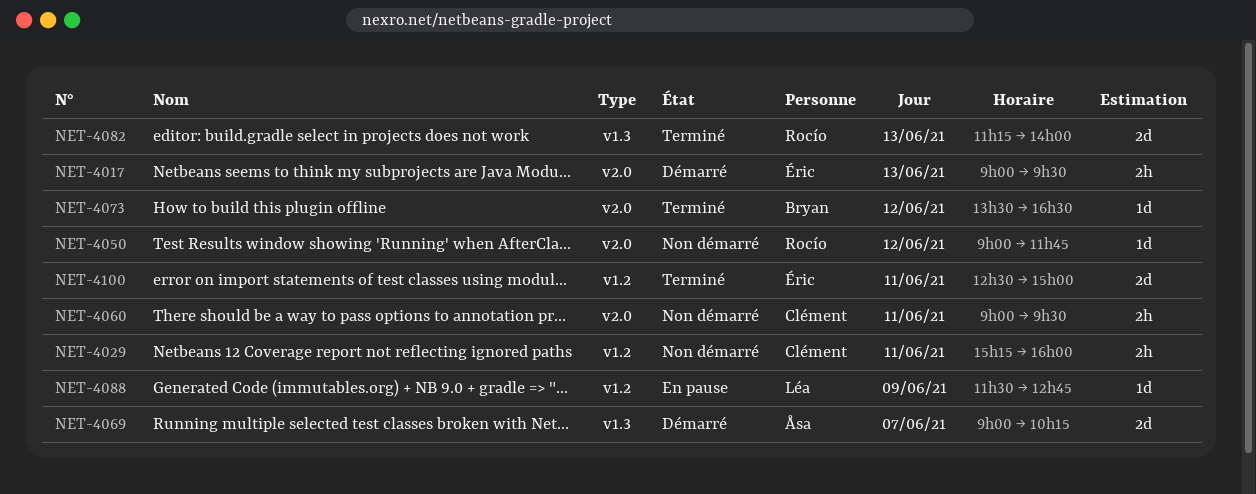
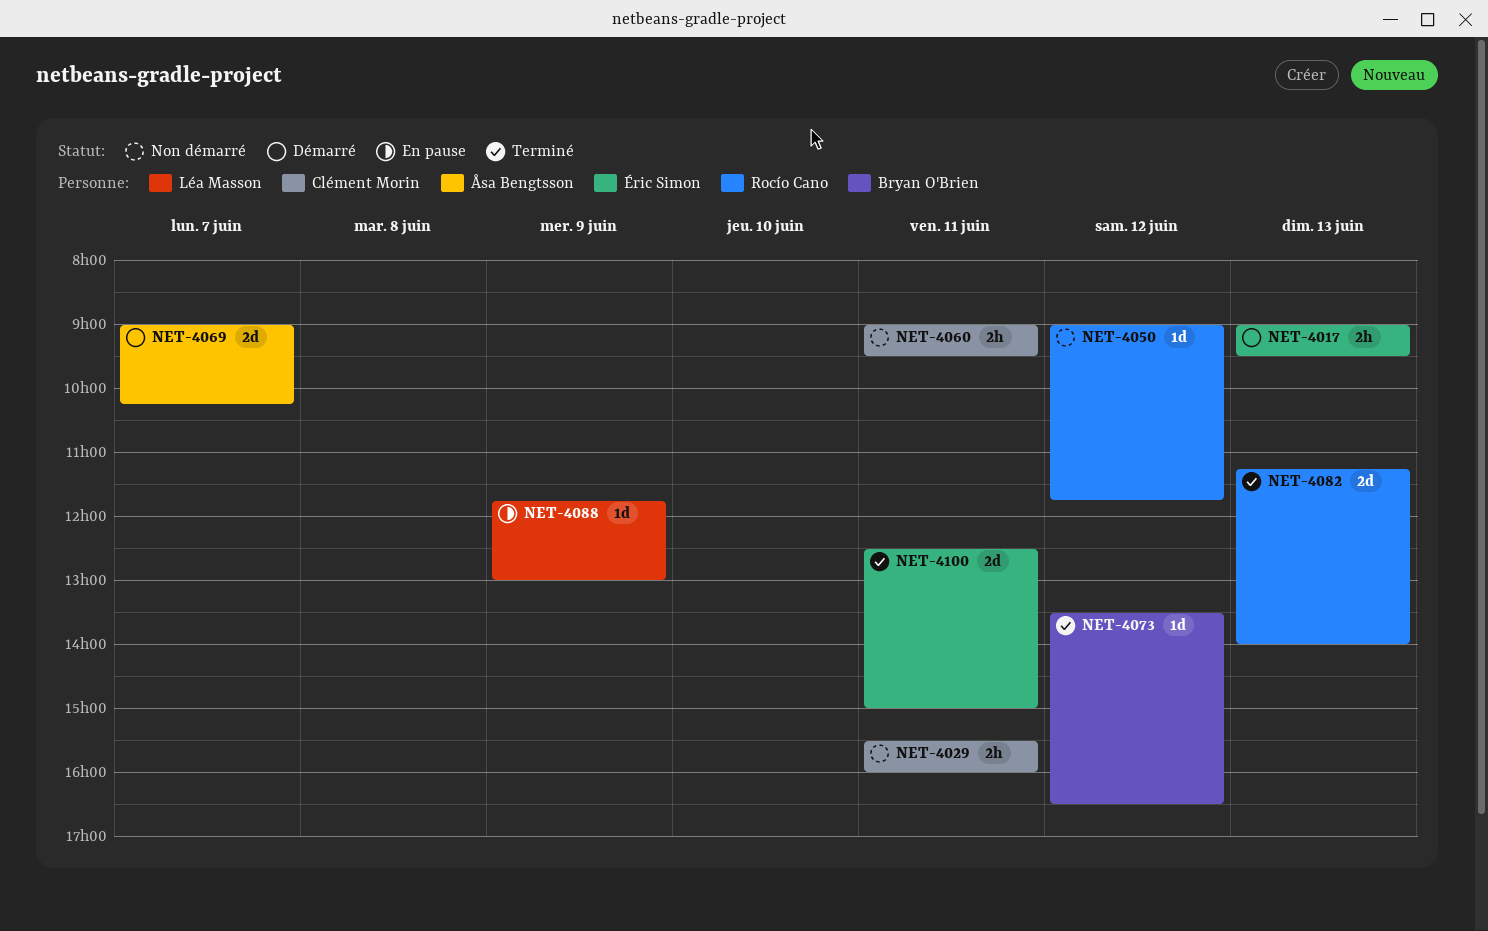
NET-4029, begins: 15:15 -> 15:30
NET-4088, begins: 11:30 -> 11:45
NET-4088, ends: 12:45 -> 13:00

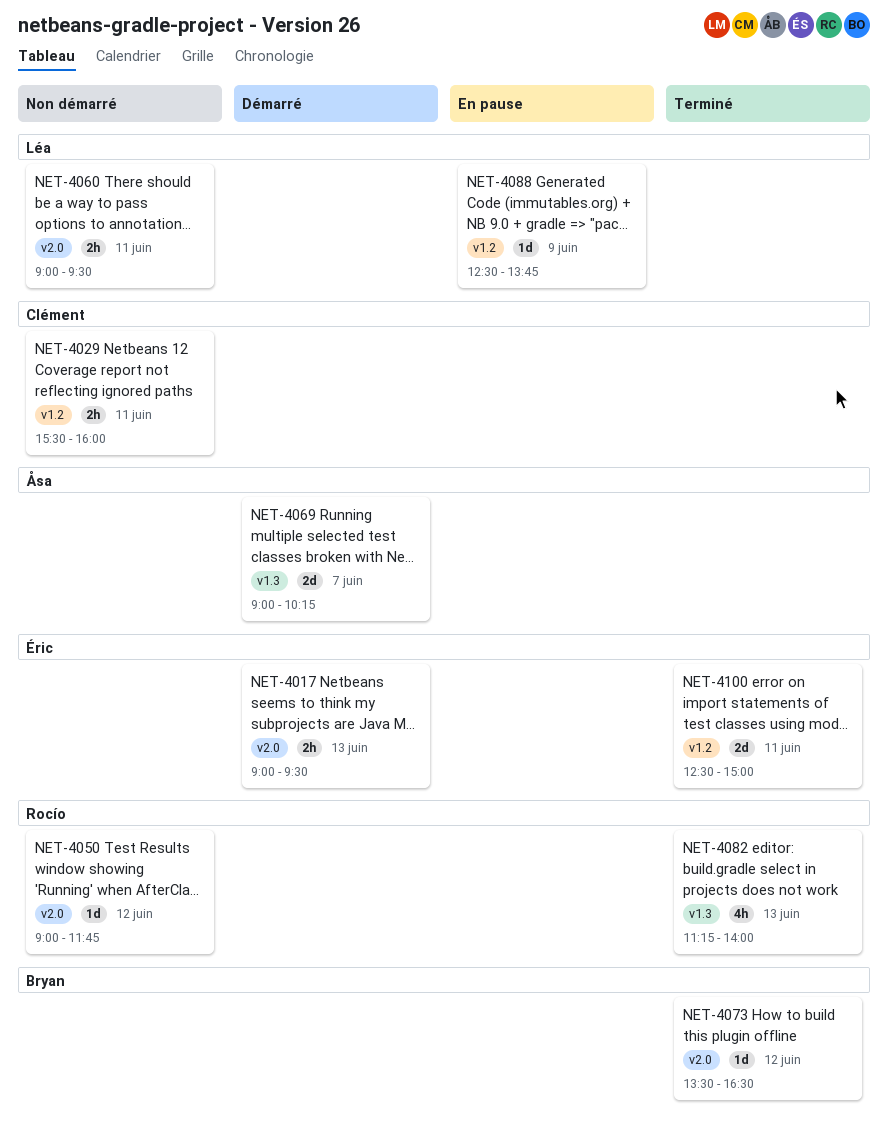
NET-4060, owner: Clément Morin -> Léa Masson
NET-4082, estimate: 2d -> 4h
NET-4088, begins: 11:45 -> 12:30
NET-4088, ends: 13:00 -> 13:45

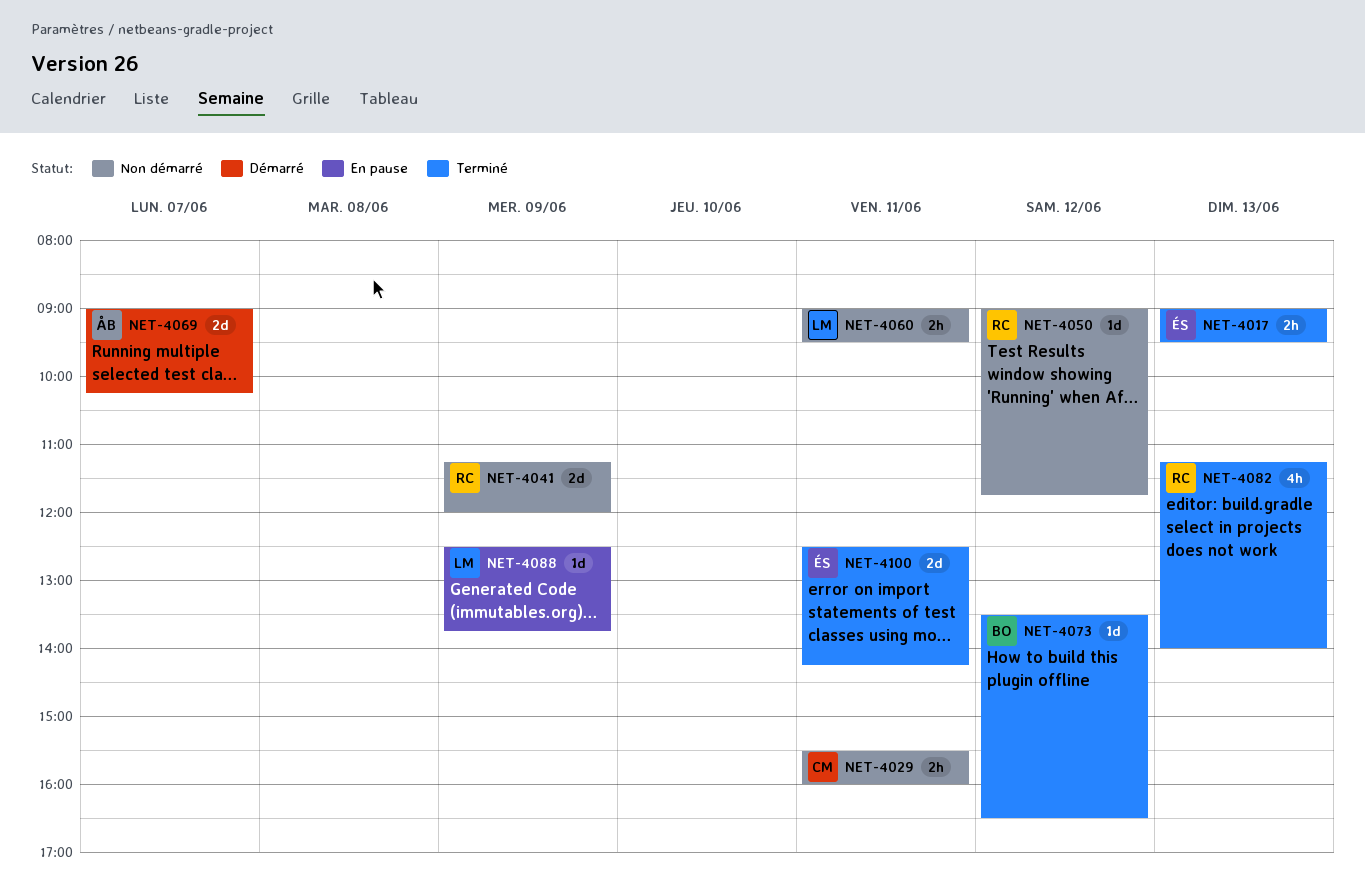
NET-4017, status: Démarré -> Terminé
NET-4041: none -> present
NET-4100, ends: 15:00 -> 14:15

